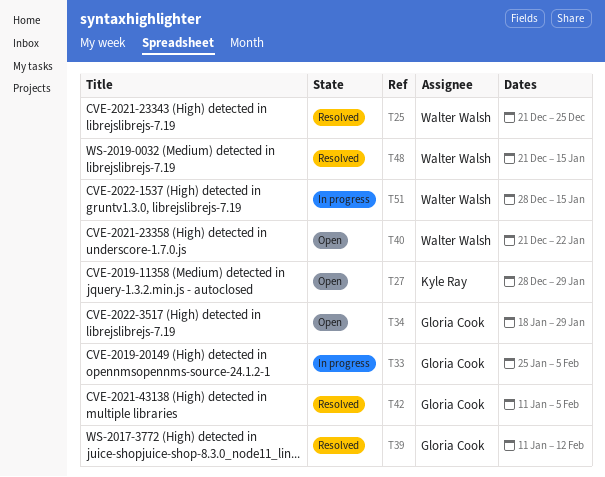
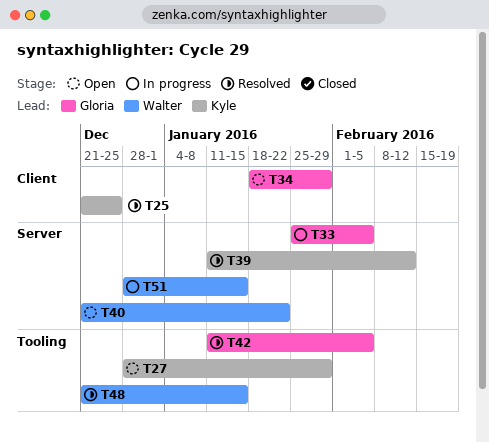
T25, owner: Walter Walsh -> Kyle Ray
T39, owner: Gloria Cook -> Kyle Ray

